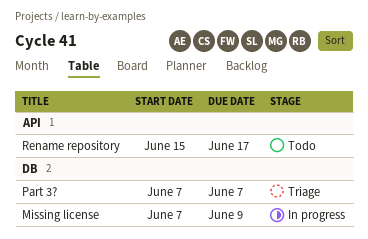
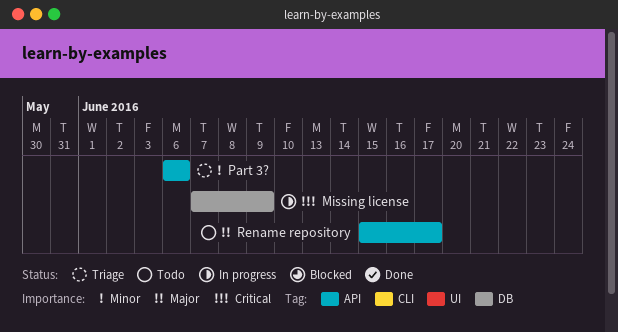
Part 3?, label: DB -> API
Part 3?, start: Jun 7 -> Jun 6
Part 3?, due: Jun 7 -> Jun 6

